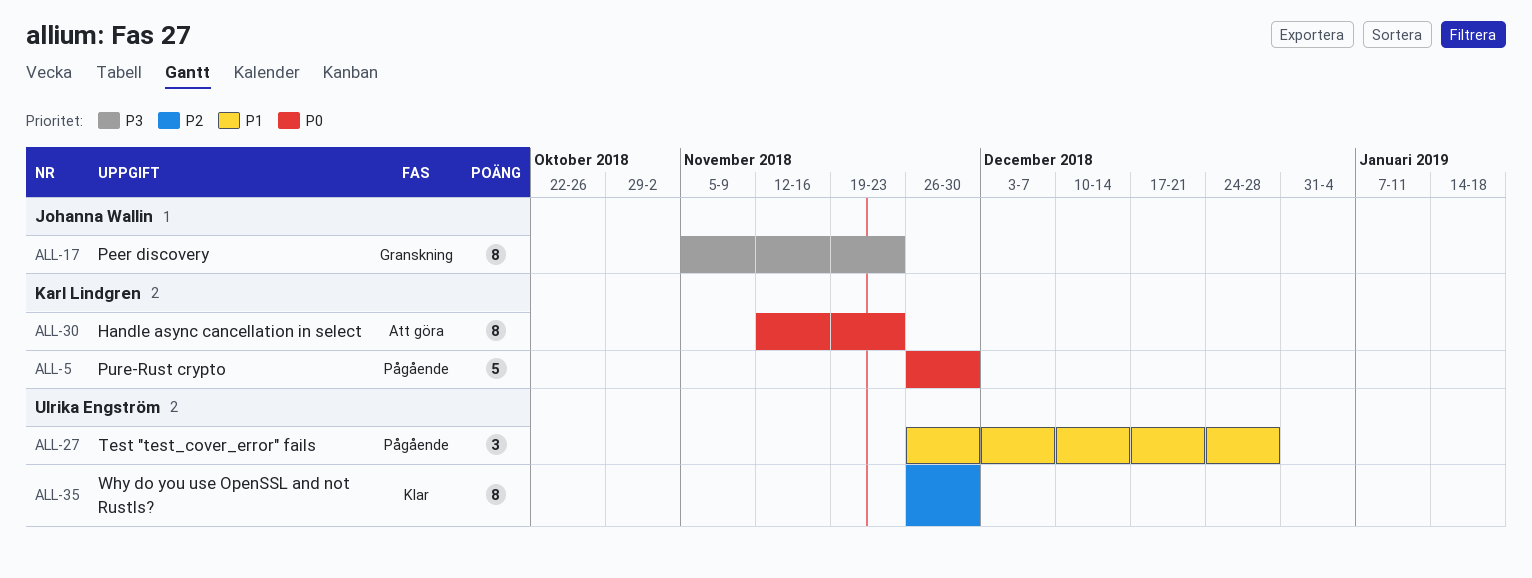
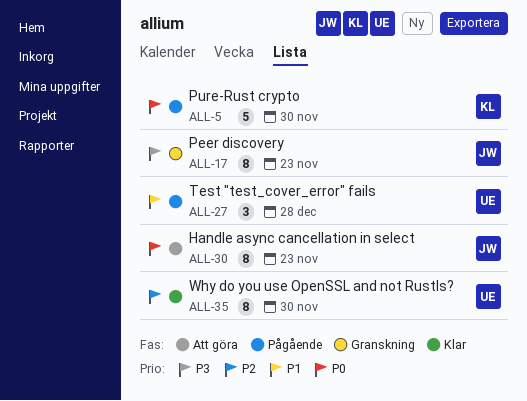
ALL-30, owner: Karl Lindgren -> Johanna Wallin

